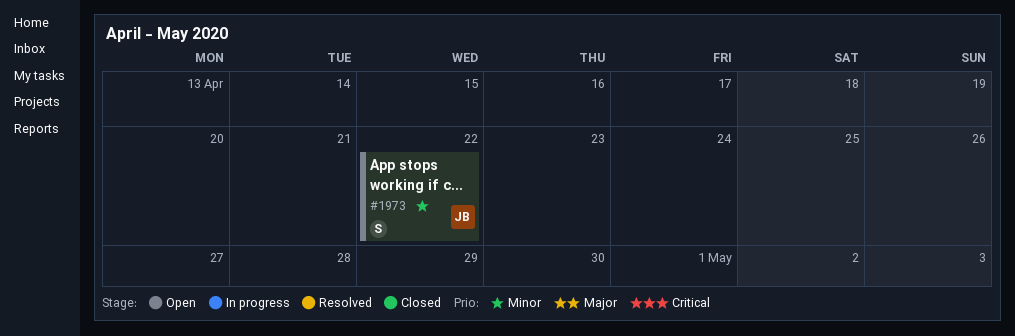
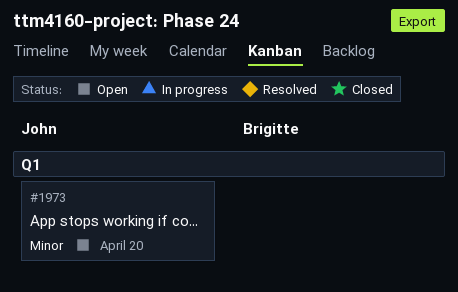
#1973, due: Apr 22 -> Apr 20

